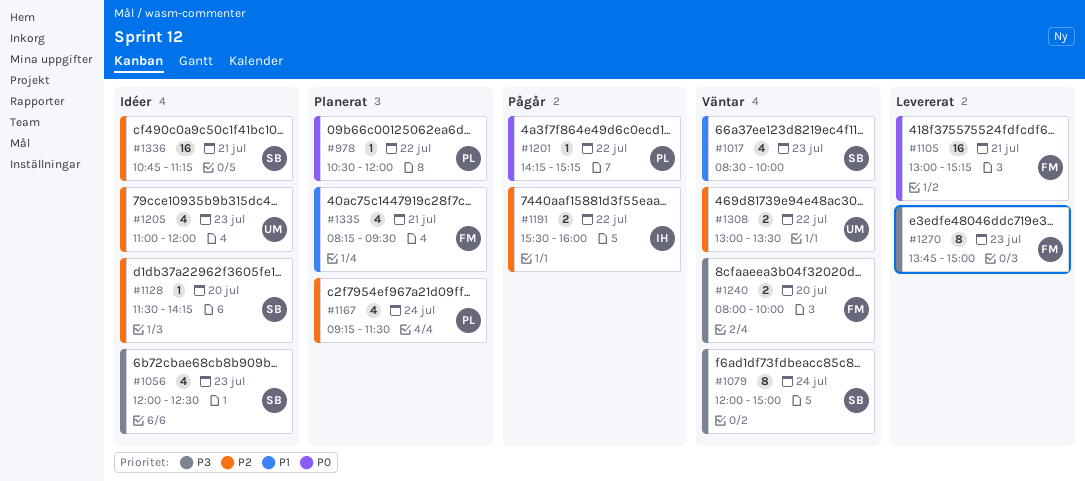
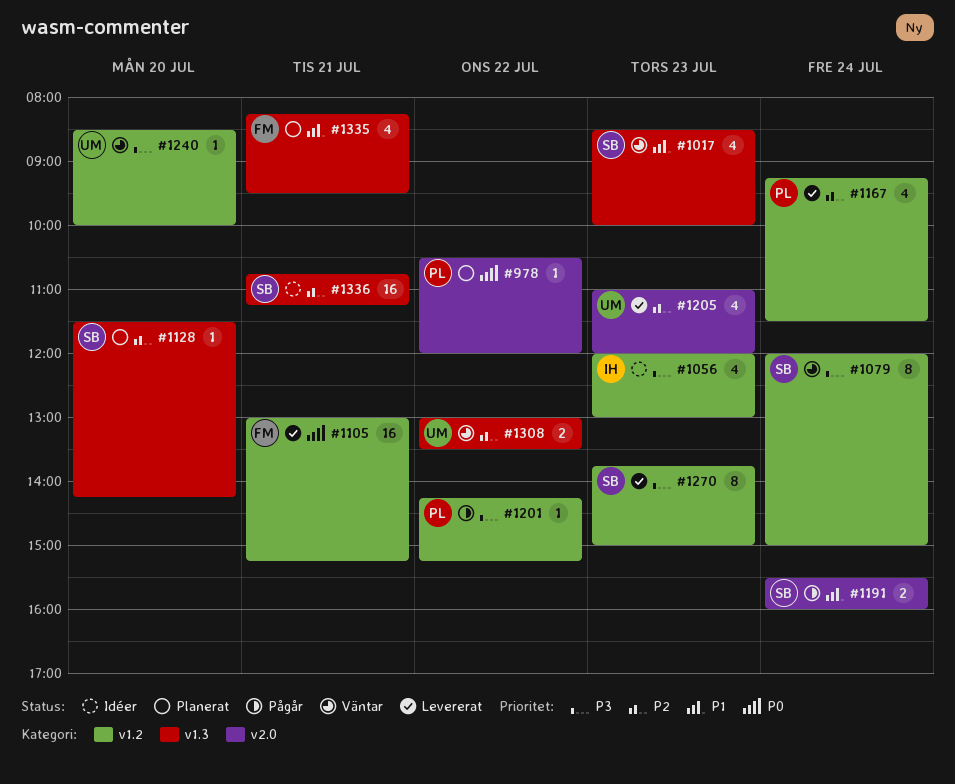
#1056, owner: SB -> IH
#1056, ends: 12:30 -> 13:00
#1128, status: Idéer -> Planerat
#1167, status: Planerat -> Levererat
#1191, owner: IH -> SB
#1191, priority: P2 -> P1
#1191, day: Jul 22 -> Jul 24
#1201, priority: P0 -> P3
#1205, status: Idéer -> Levererat
#1240, owner: FM -> UM
#1240, estimate: 2 -> 1
#1240, begins: 08:00 -> 08:30
#1270, owner: FM -> SB

